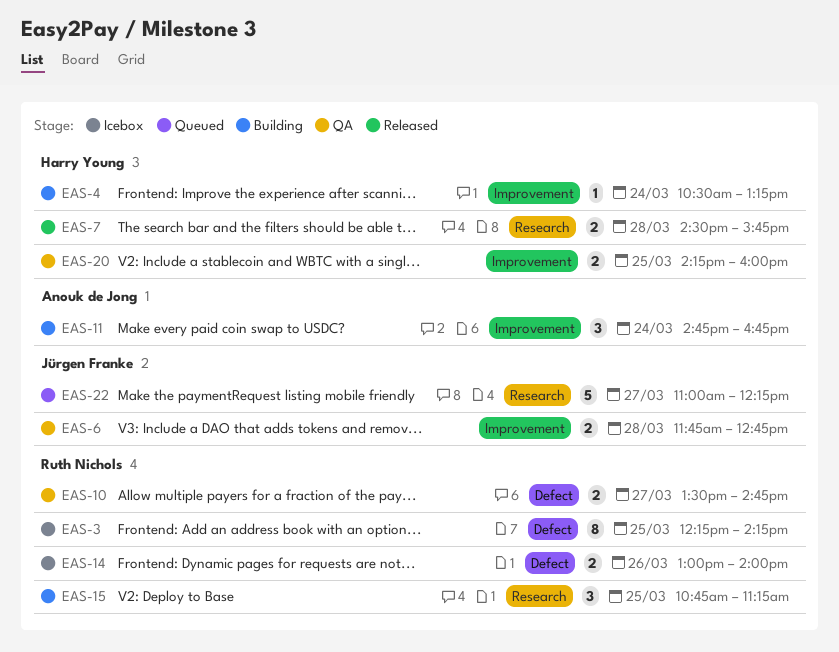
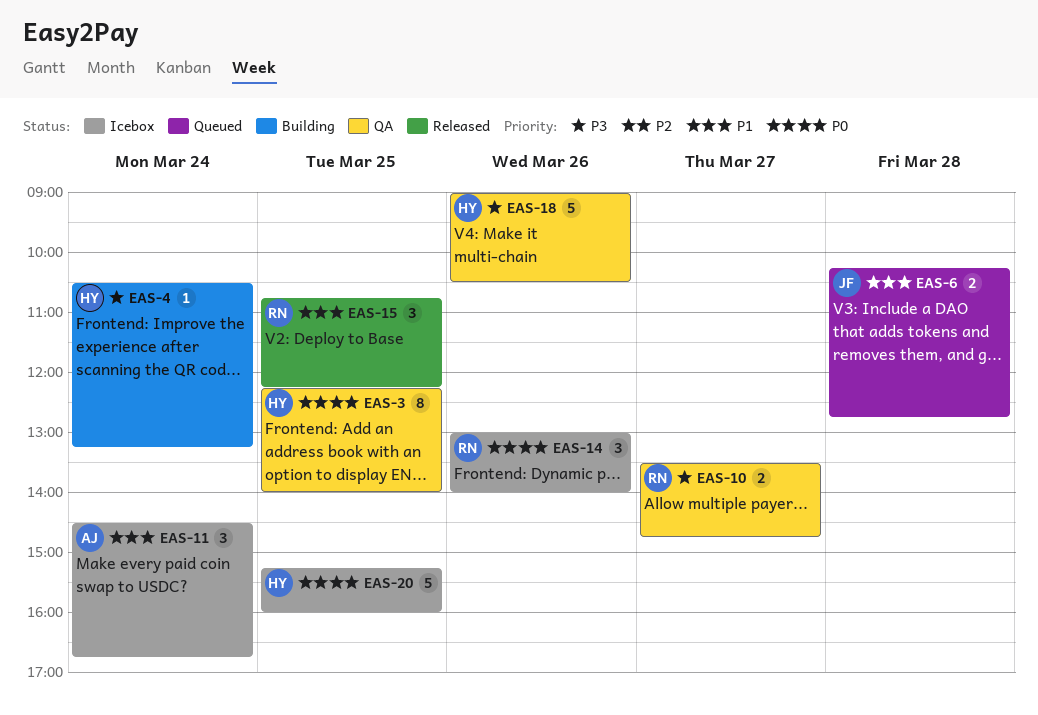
EAS-3, status: Icebox -> QA
EAS-3, owner: Ruth Nichols -> Harry Young
EAS-3, ends: 14:15 -> 14:00
EAS-6, status: QA -> Queued
EAS-6, begins: 11:45 -> 10:15
EAS-7: present -> none
EAS-11, status: Building -> Icebox
EAS-11, begins: 14:45 -> 14:30
EAS-14, estimate: 2 -> 3
EAS-15, status: Building -> Released
EAS-15, ends: 11:15 -> 12:15
EAS-18: none -> present
EAS-20, status: QA -> Icebox
EAS-20, estimate: 2 -> 5
EAS-20, begins: 14:15 -> 15:15
EAS-22: present -> none

